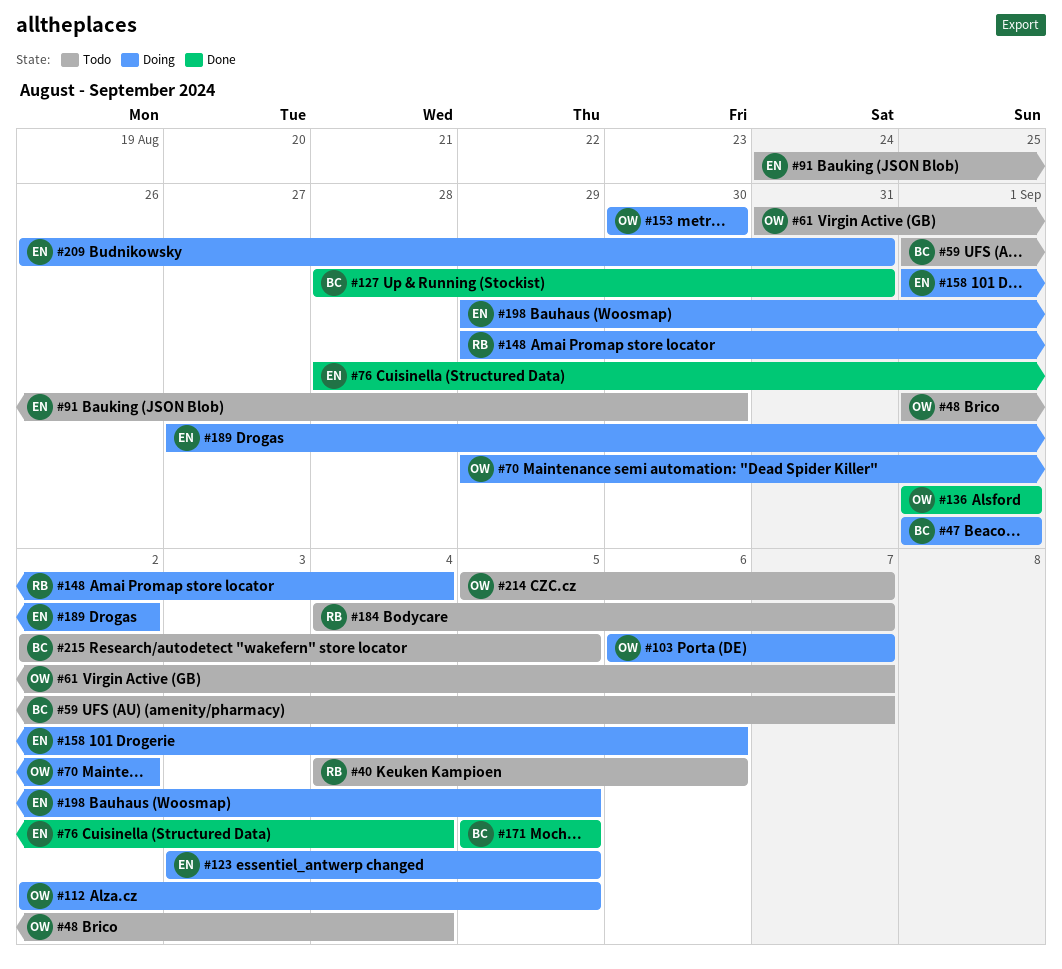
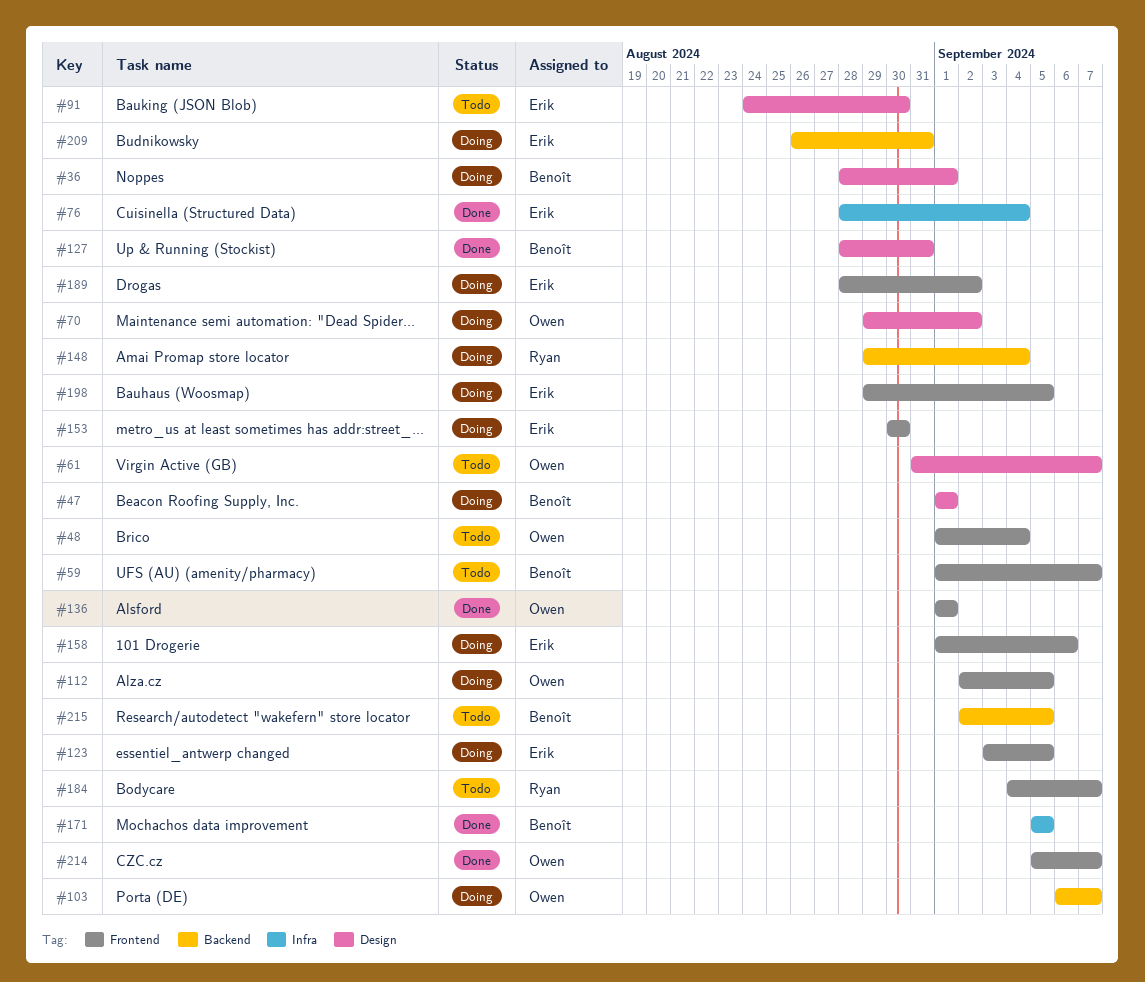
#36: none -> present
#40: present -> none
#153, owner: Owen -> Erik
#189, start: Aug 27 -> Aug 28
#214, status: Todo -> Done

